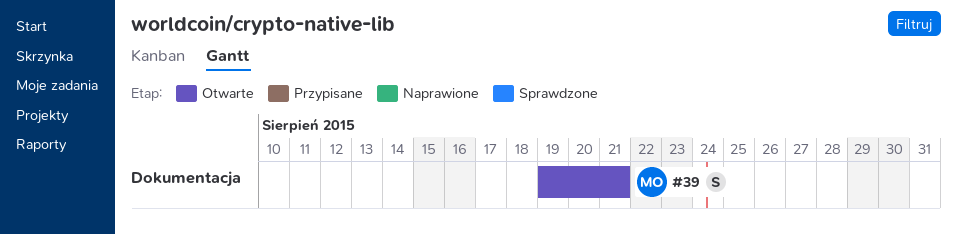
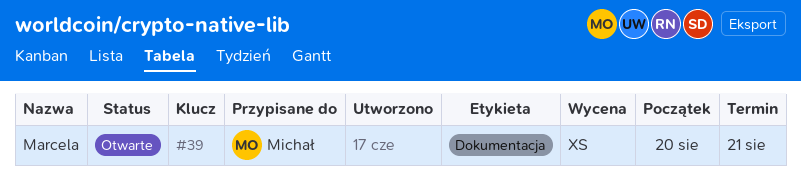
#39, estimate: S -> XS
#39, start: Aug 19 -> Aug 20

